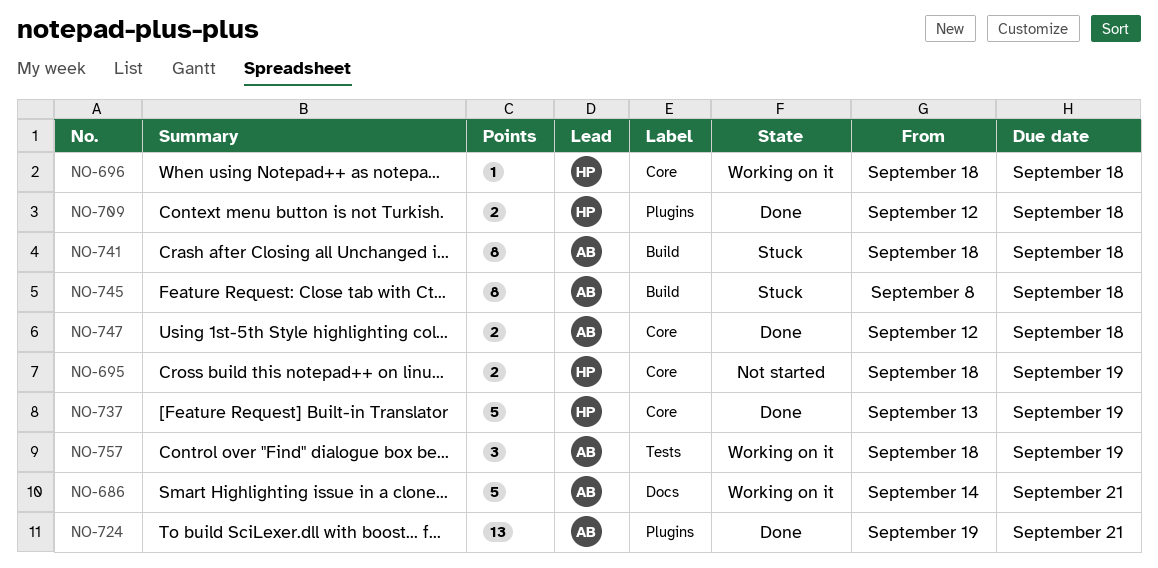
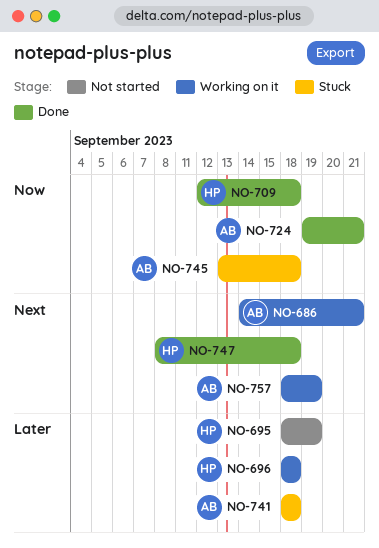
NO-737: present -> none
NO-745, start: Sep 8 -> Sep 13
NO-747, owner: AB -> HP
NO-747, start: Sep 12 -> Sep 8

